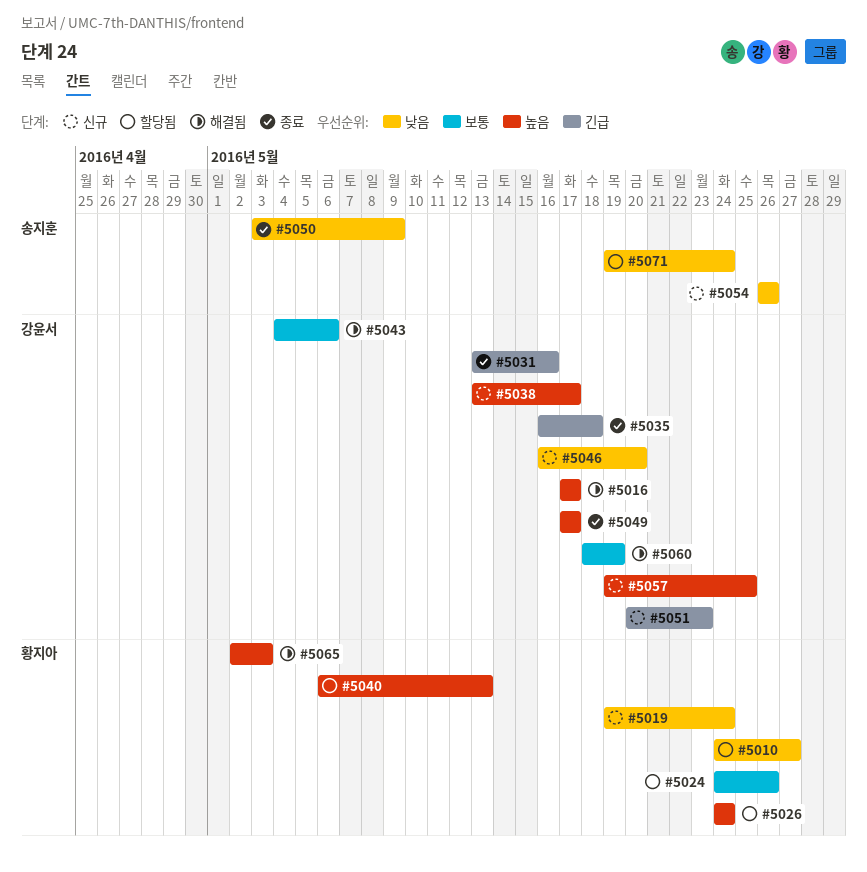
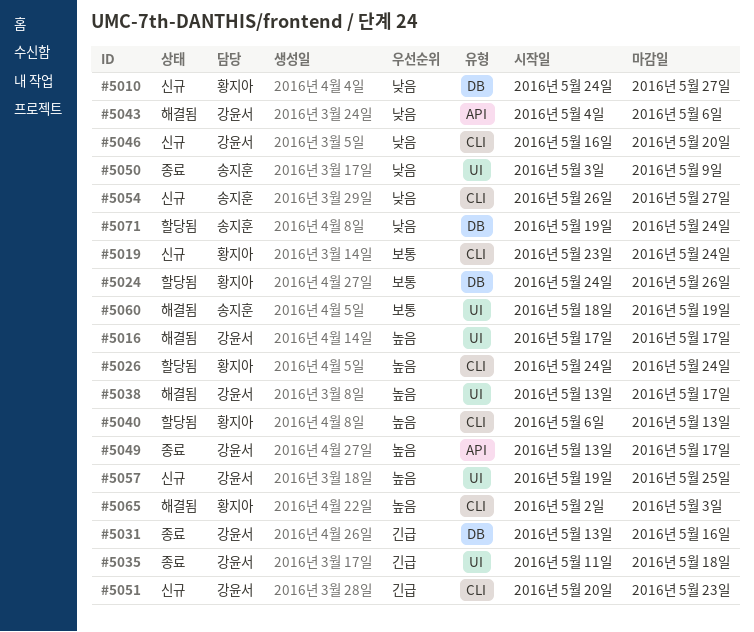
#5010, status: 할당됨 -> 신규
#5019, priority: 낮음 -> 보통
#5019, start: May 19 -> May 23
#5035, start: May 16 -> May 11
#5038, status: 신규 -> 해결됨
#5043, priority: 보통 -> 낮음
#5049, start: May 17 -> May 13
#5054, due: May 26 -> May 27
#5060, owner: 강윤서 -> 송지훈

